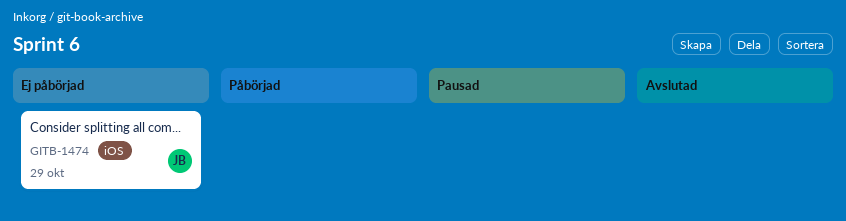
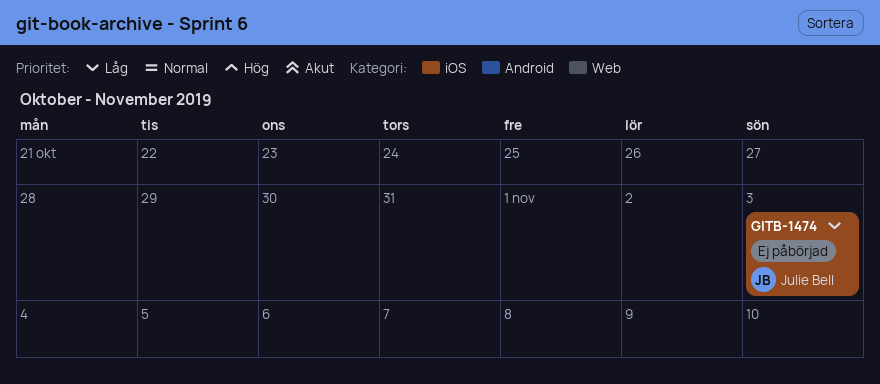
GITB-1474, due: Oct 29 -> Nov 3

